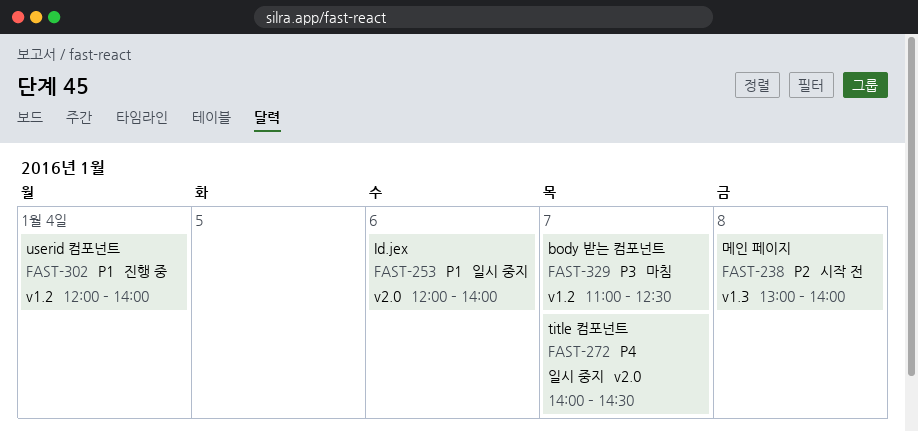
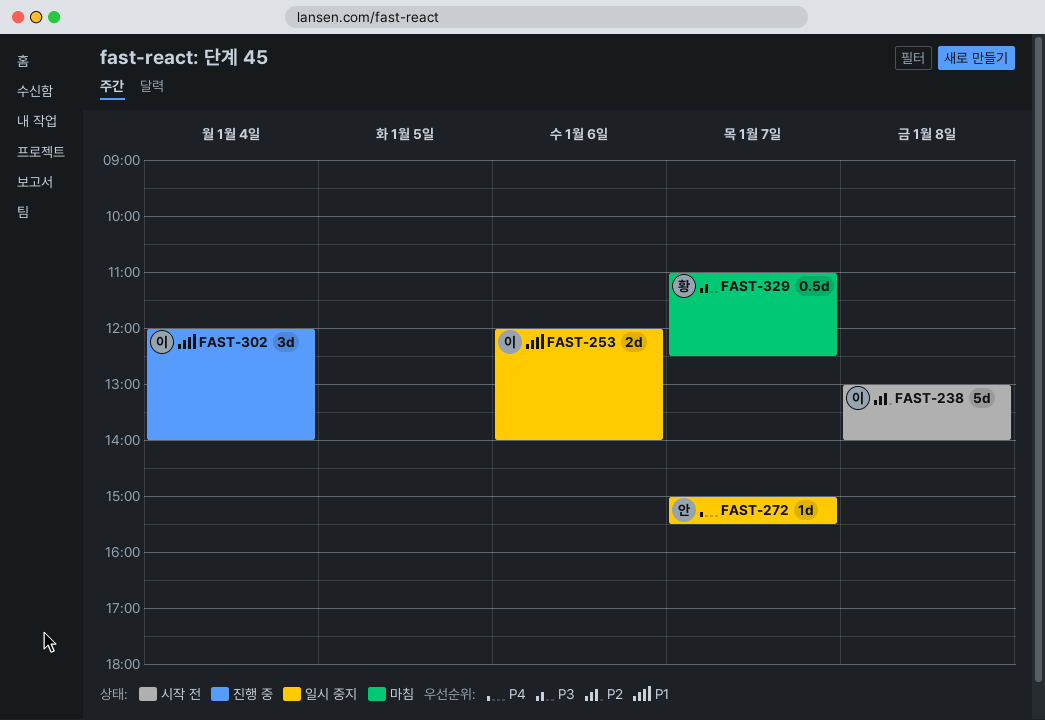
FAST-272, begins: 14:00 -> 15:00
FAST-272, ends: 14:30 -> 15:30

